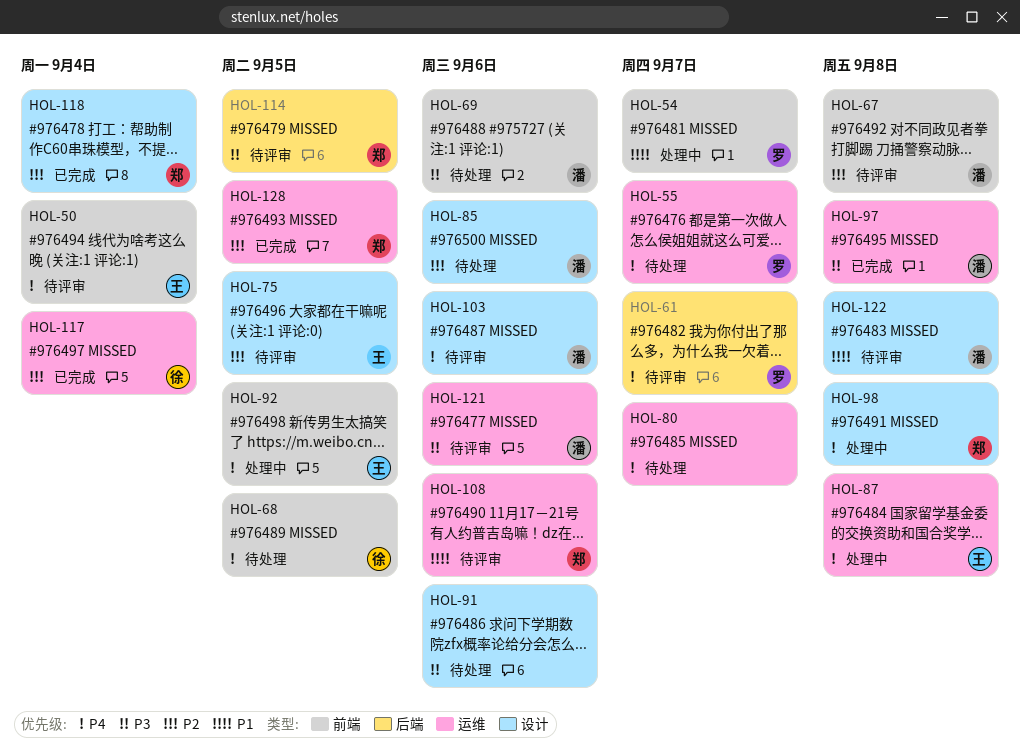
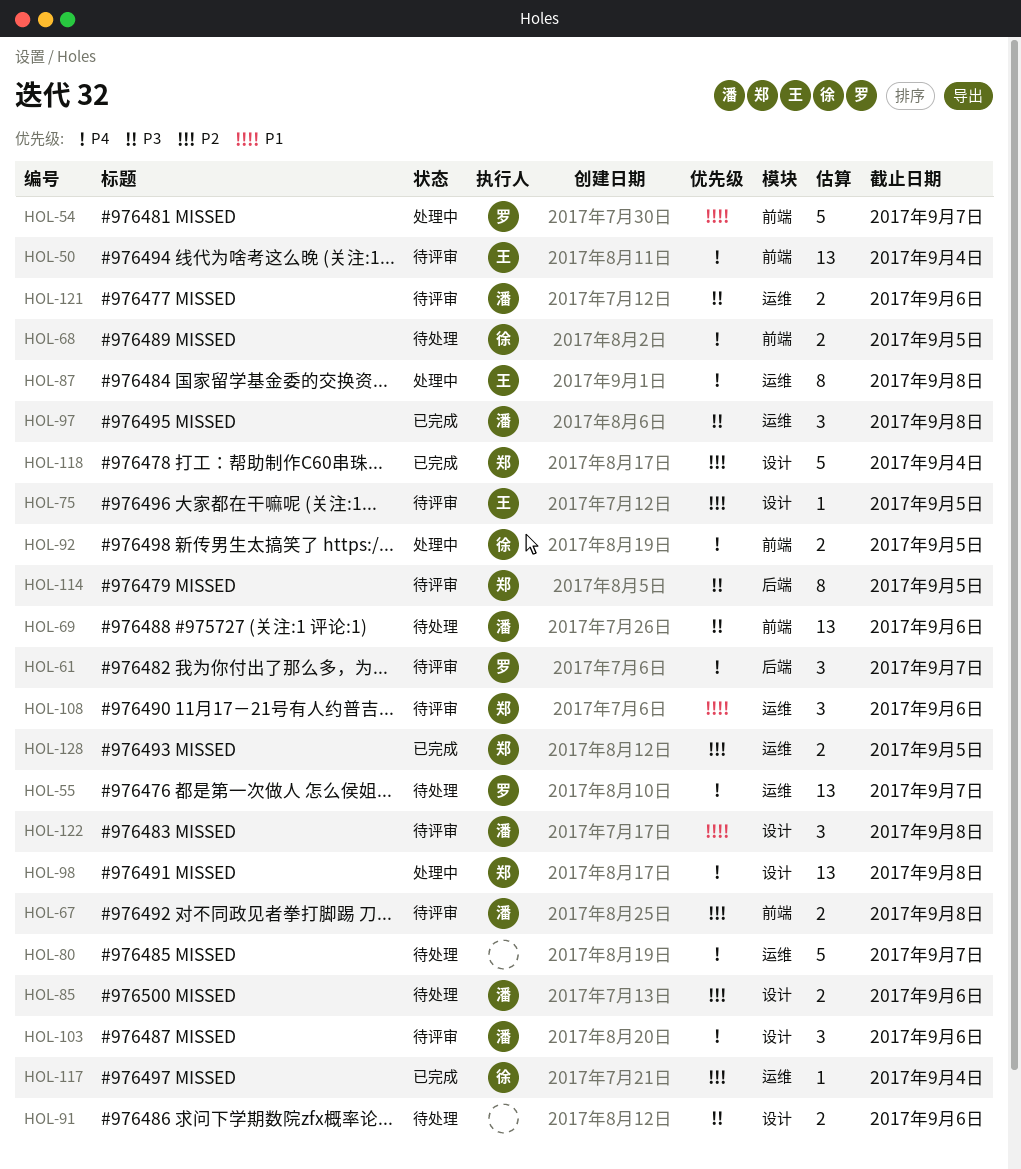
HOL-92, owner: 王 -> 徐

